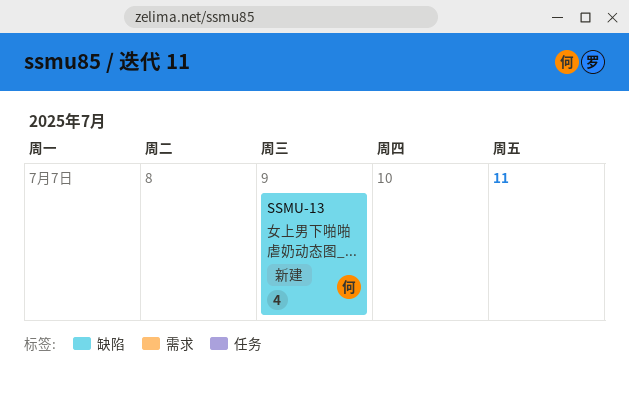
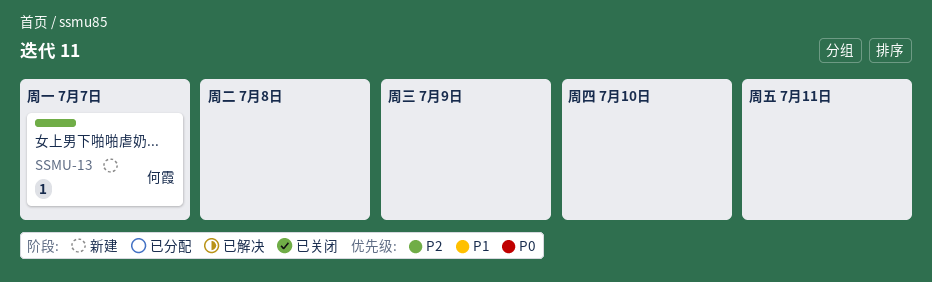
SSMU-13, estimate: 4 -> 1
SSMU-13, due: Jul 9 -> Jul 7

